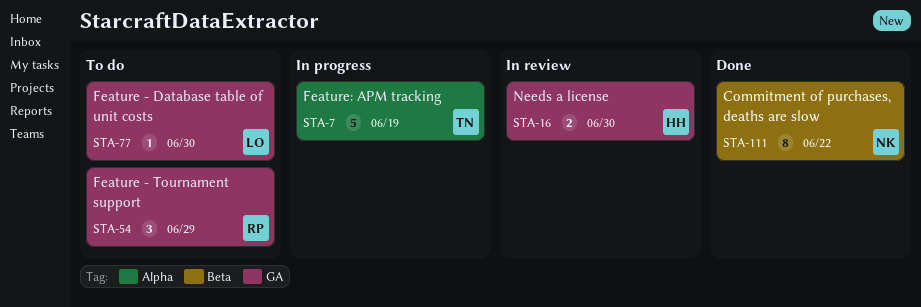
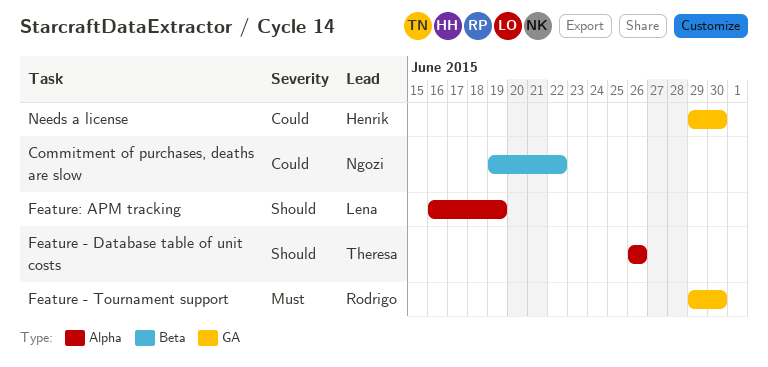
Feature - Database table of unit costs, owner: Lena -> Theresa
Feature - Database table of unit costs, label: GA -> Alpha
Feature - Database table of unit costs, due: Jun 30 -> Jun 26
Feature - Tournament support, due: Jun 29 -> Jun 30
Feature: APM tracking, owner: Theresa -> Lena

